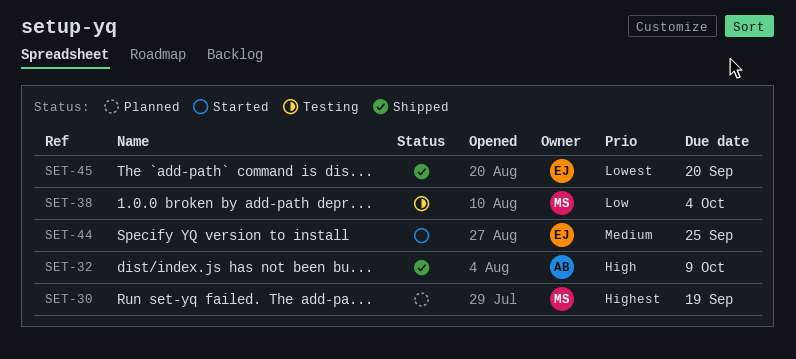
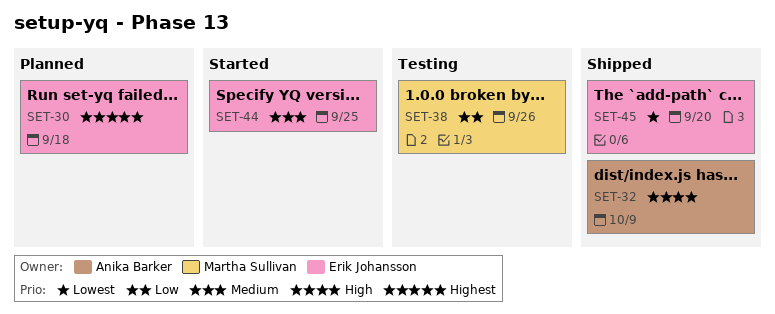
SET-30, owner: Martha Sullivan -> Erik Johansson
SET-30, due: Sep 19 -> Sep 18
SET-38, due: Oct 4 -> Sep 26

